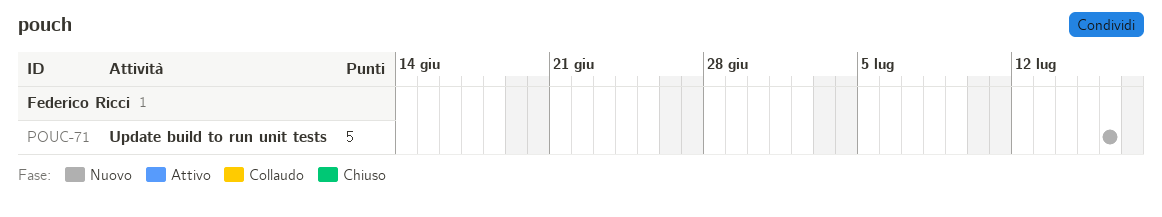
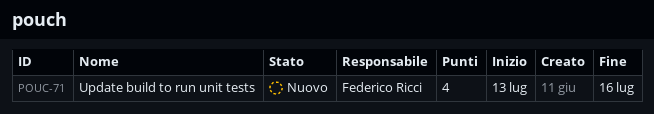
POUC-71, estimate: 5 -> 4
POUC-71, start: Jul 16 -> Jul 13

